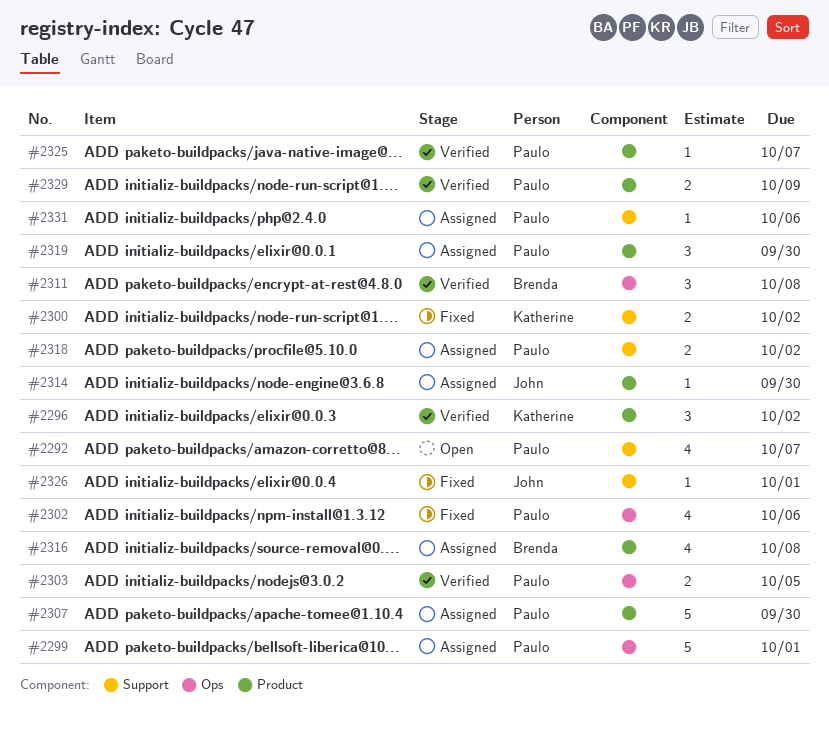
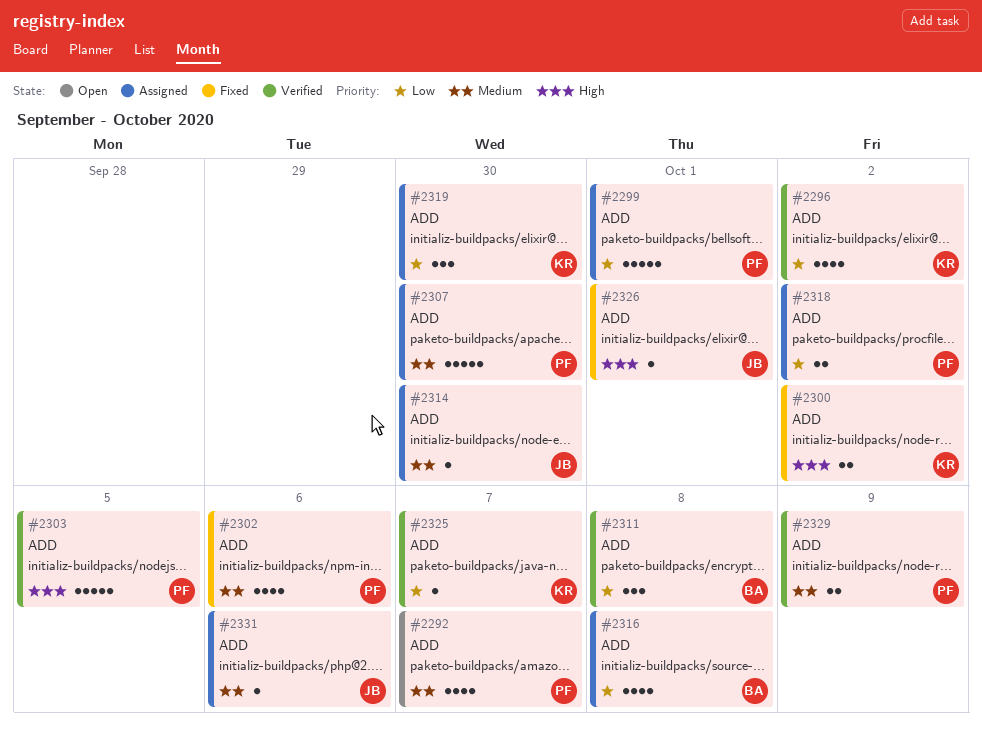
#2296, estimate: 3 -> 4
#2303, estimate: 2 -> 5
#2319, owner: Paulo -> Katherine
#2325, owner: Paulo -> Katherine
#2331, owner: Paulo -> John

